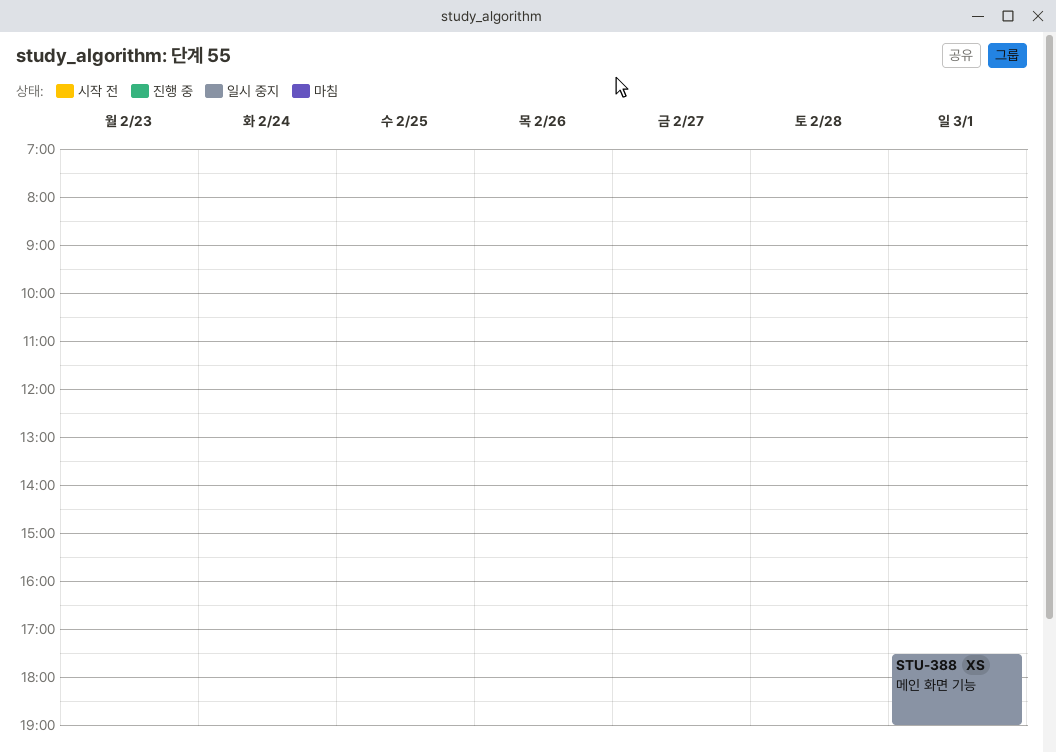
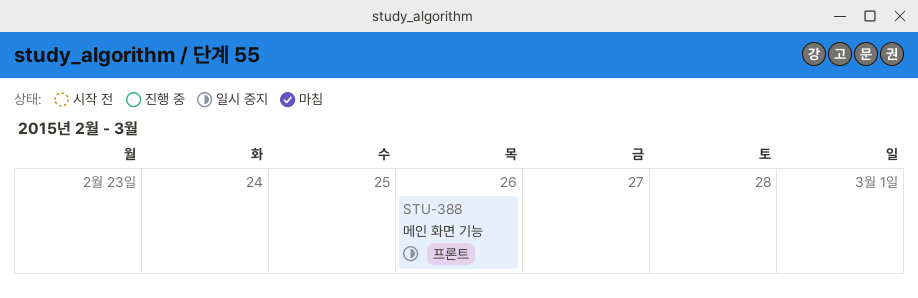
STU-388, day: Mar 1 -> Feb 26

